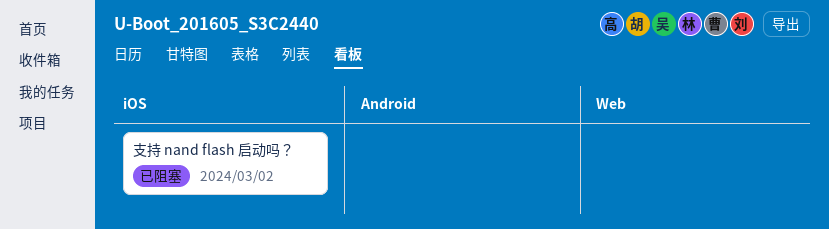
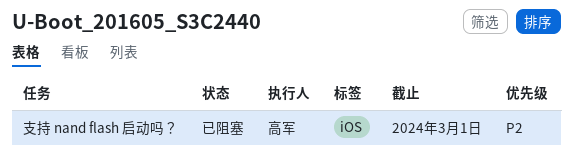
支持 nand flash 启动吗？, due: Mar 2 -> Mar 1

